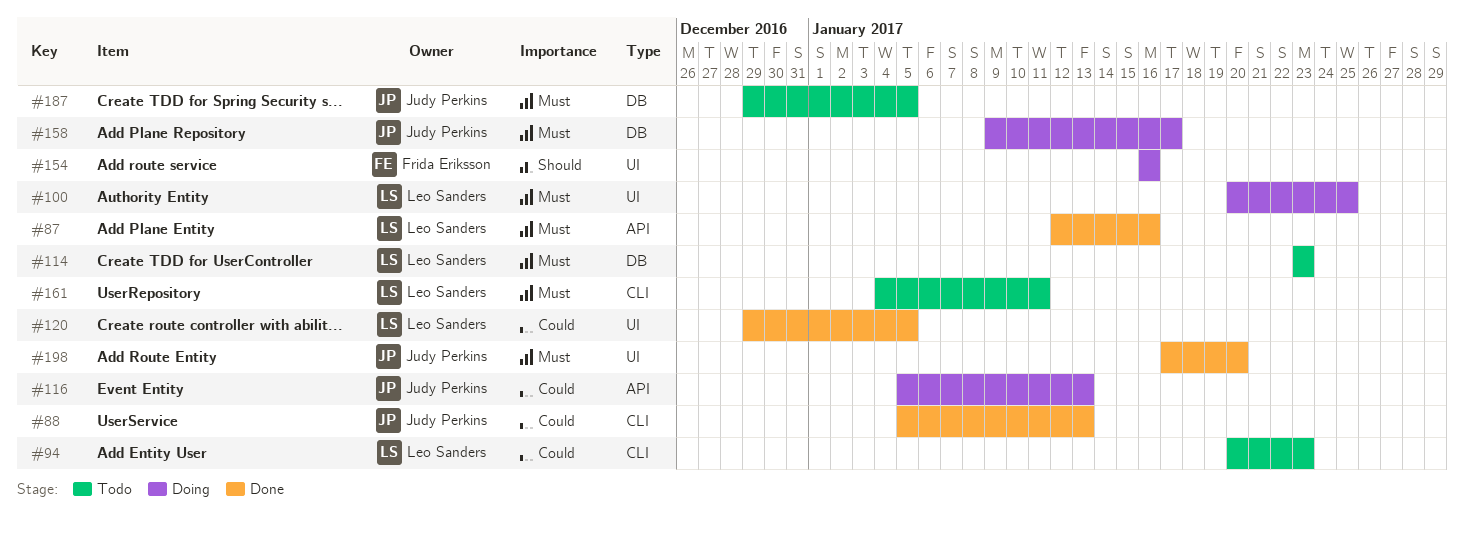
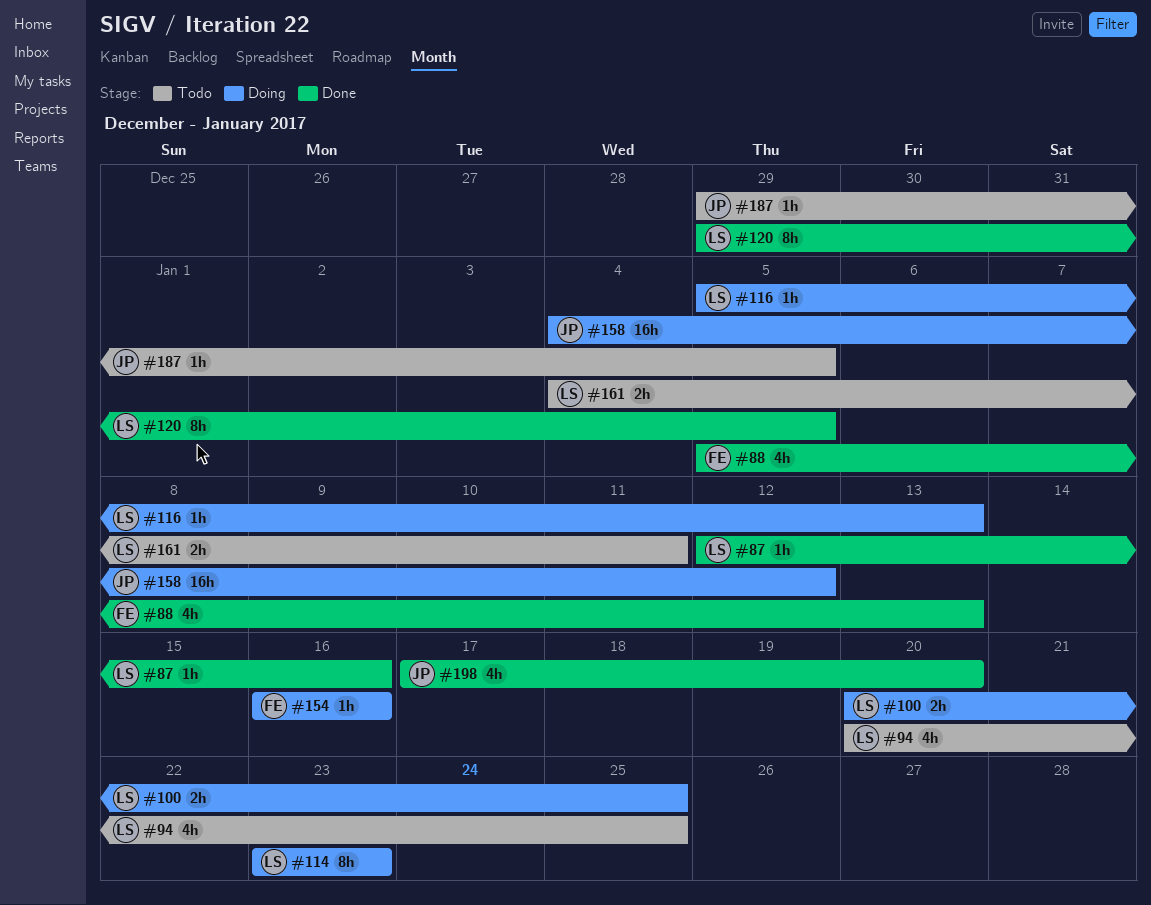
#88, owner: Judy Perkins -> Frida Eriksson
#94, due: Jan 23 -> Jan 25
#114, status: Todo -> Doing
#116, owner: Judy Perkins -> Leo Sanders
#158, start: Jan 9 -> Jan 4
#158, due: Jan 17 -> Jan 12

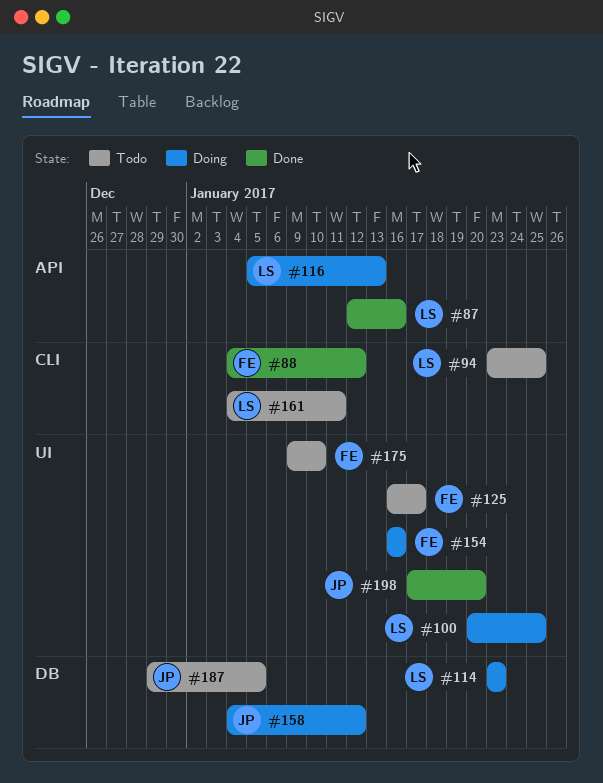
#88, start: Jan 5 -> Jan 4
#88, due: Jan 13 -> Jan 12
#94, start: Jan 20 -> Jan 23
#120: present -> none
#125: none -> present
#175: none -> present

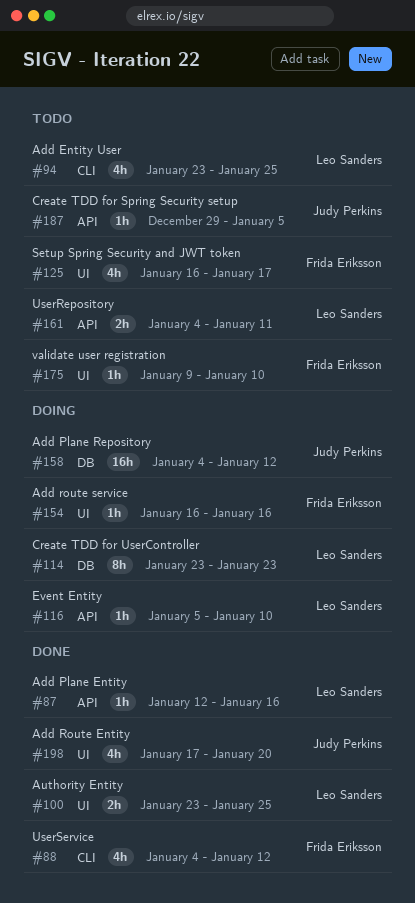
#100, status: Doing -> Done
#100, start: Jan 20 -> Jan 23
#116, due: Jan 13 -> Jan 10
#161, label: CLI -> API
#187, label: DB -> API

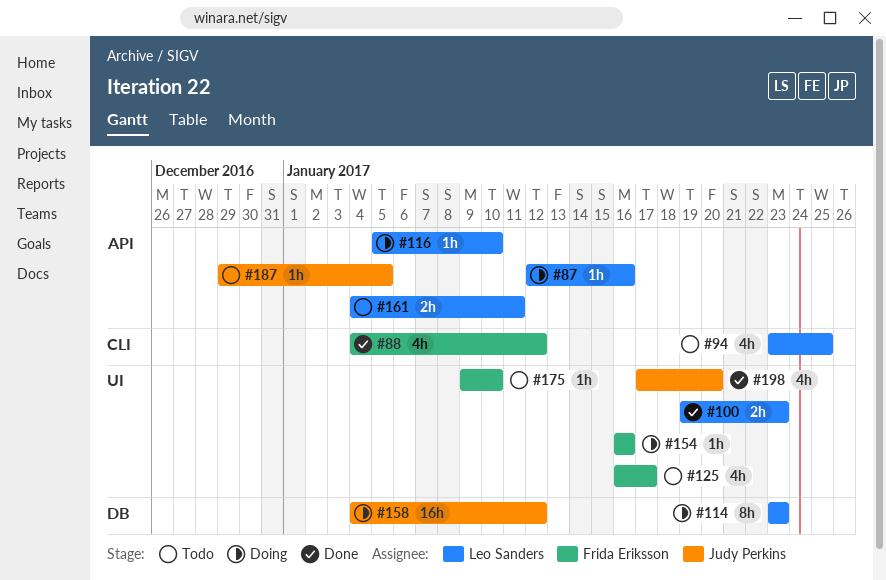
#87, status: Done -> Doing
#100, start: Jan 23 -> Jan 19
#100, due: Jan 25 -> Jan 23

